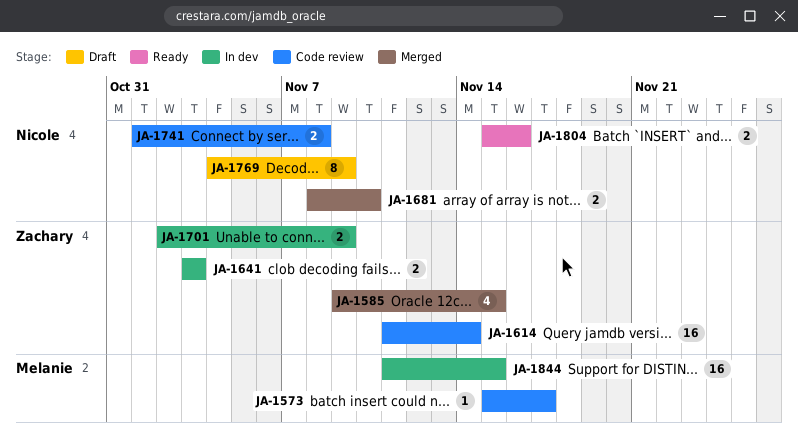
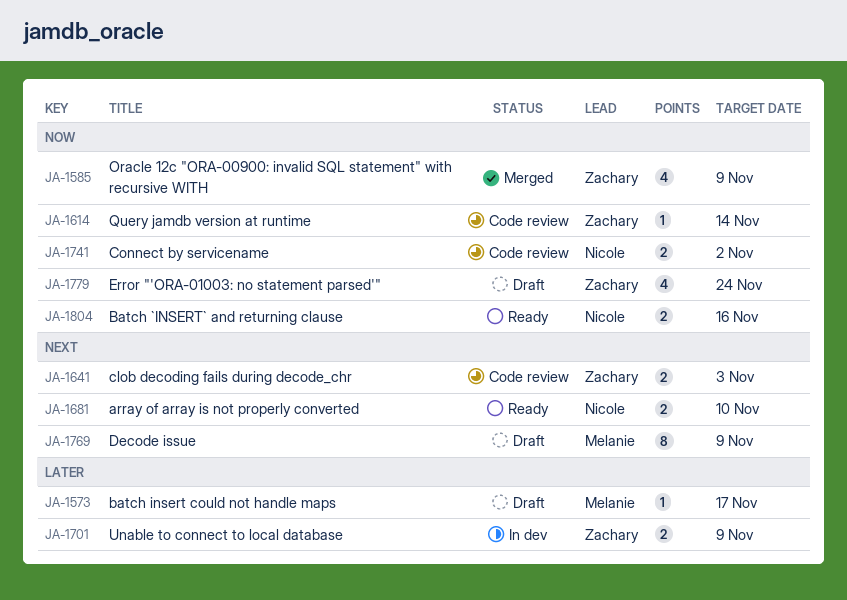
JA-1573, status: Code review -> Draft
JA-1585, due: Nov 15 -> Nov 9
JA-1614, estimate: 16 -> 1
JA-1641, status: In dev -> Code review
JA-1681, status: Merged -> Ready
JA-1741, due: Nov 8 -> Nov 2
JA-1769, owner: Nicole -> Melanie
JA-1779: none -> present
JA-1844: present -> none

